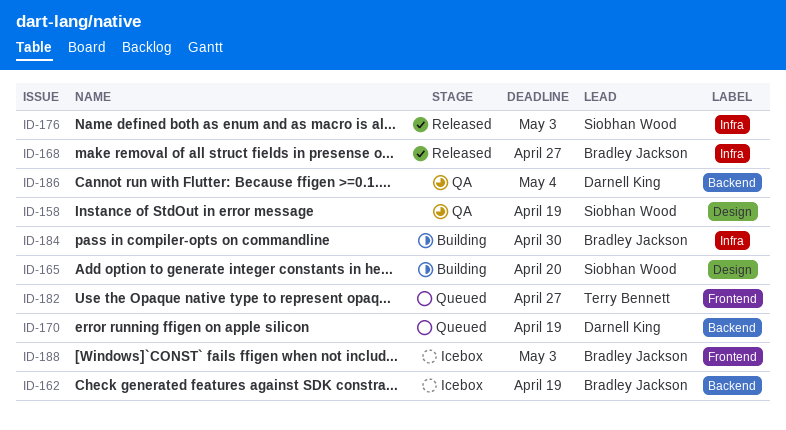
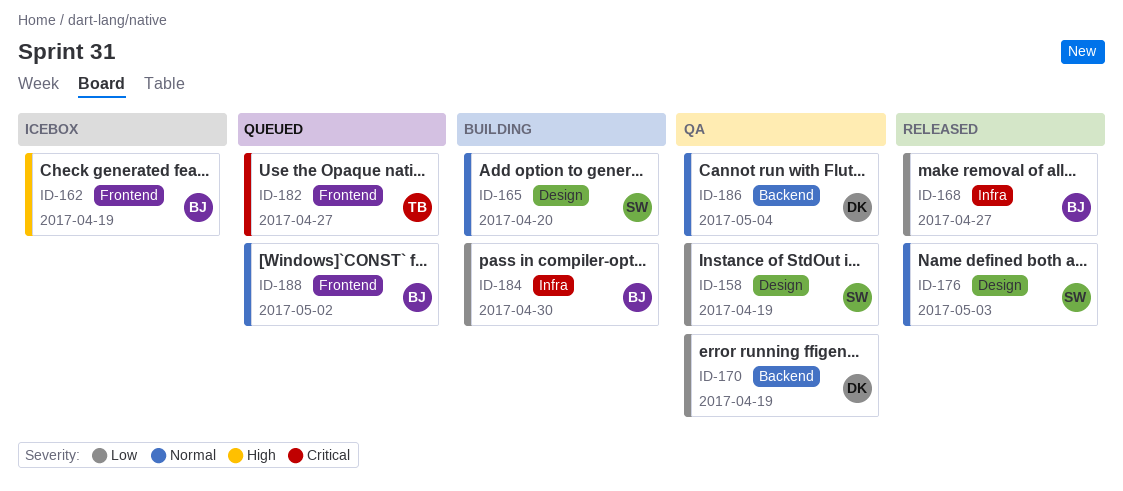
ID-162, label: Backend -> Frontend
ID-170, status: Queued -> QA
ID-176, label: Infra -> Design
ID-188, status: Icebox -> Queued
ID-188, due: May 3 -> May 2

